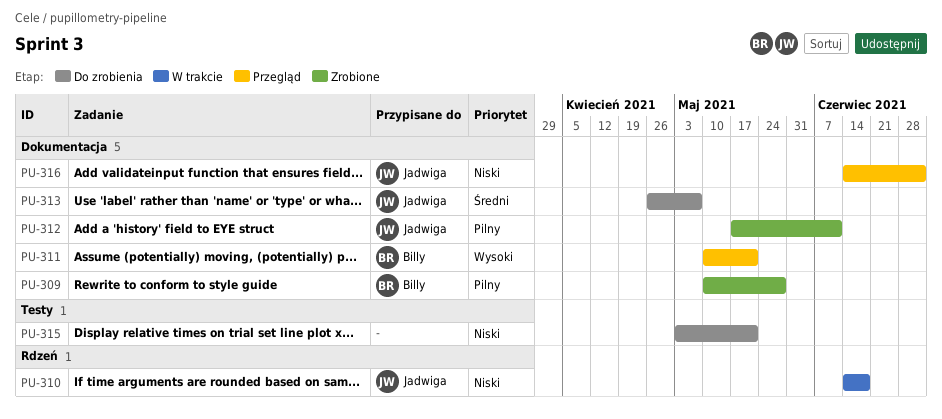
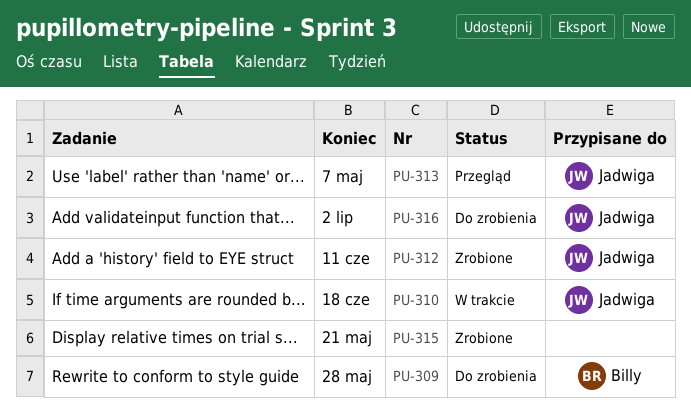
PU-309, status: Zrobione -> Do zrobienia
PU-311: present -> none
PU-313, status: Do zrobienia -> Przegląd
PU-315, status: Do zrobienia -> Zrobione
PU-316, status: Przegląd -> Do zrobienia

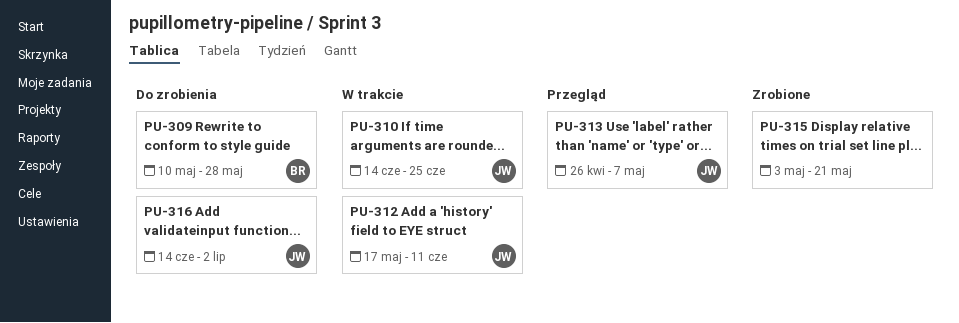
PU-310, due: Jun 18 -> Jun 25
PU-312, status: Zrobione -> W trakcie

